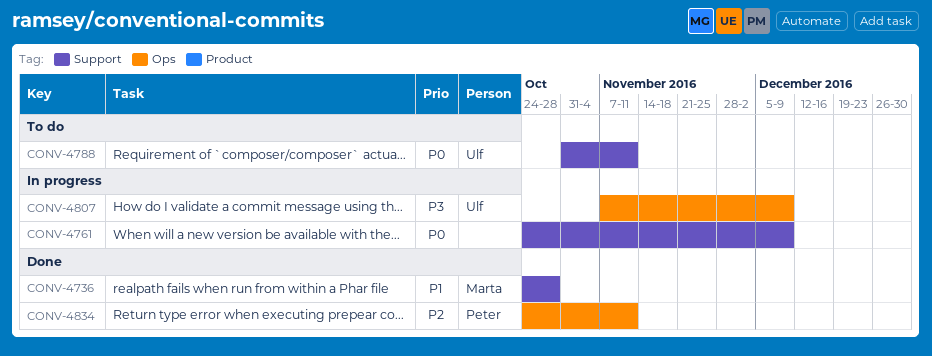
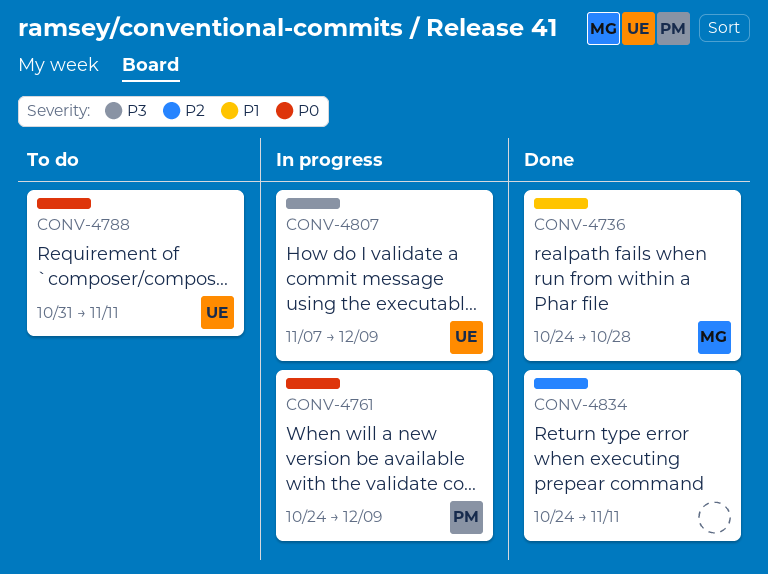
CONV-4761, owner: none -> Peter
CONV-4834, owner: Peter -> none

